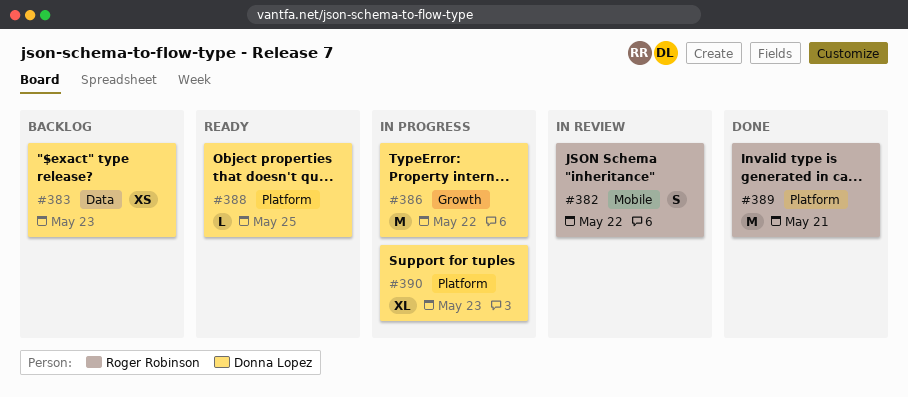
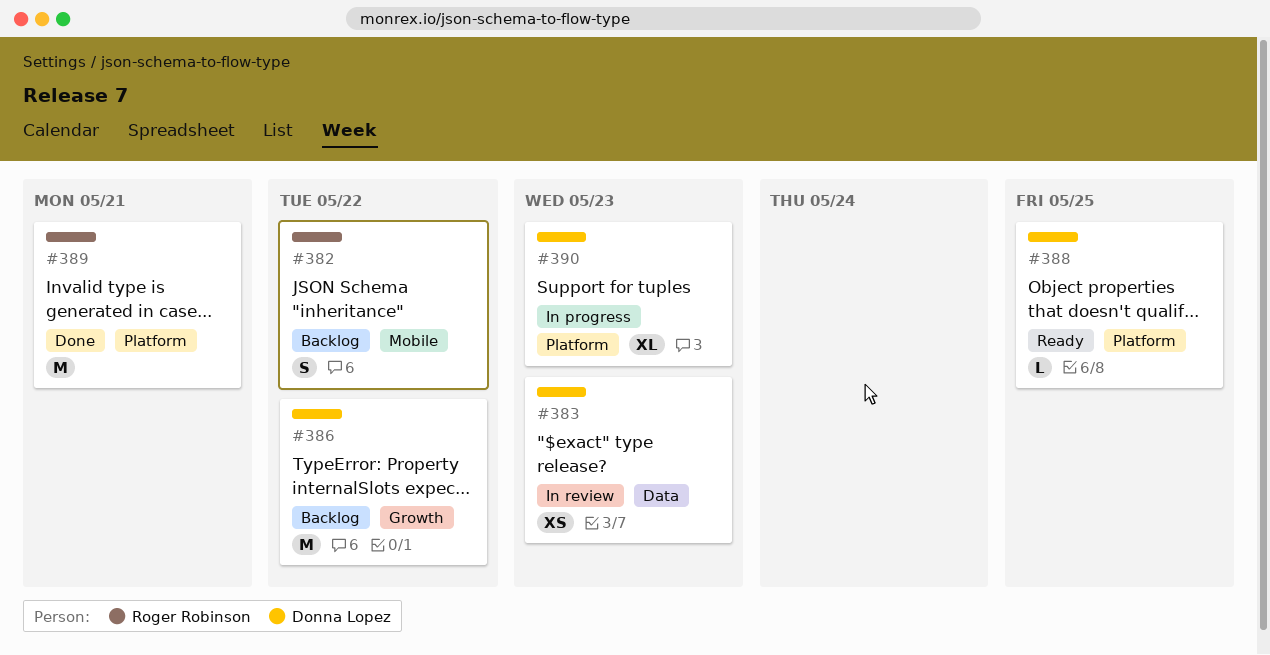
#382, status: In review -> Backlog
#383, status: Backlog -> In review
#386, status: In progress -> Backlog

